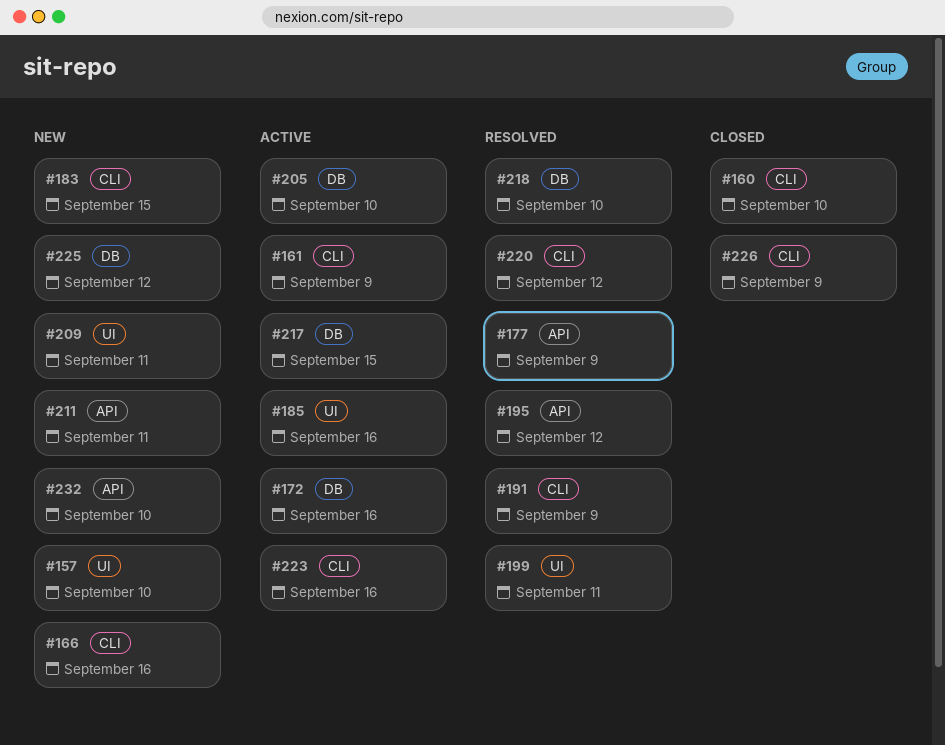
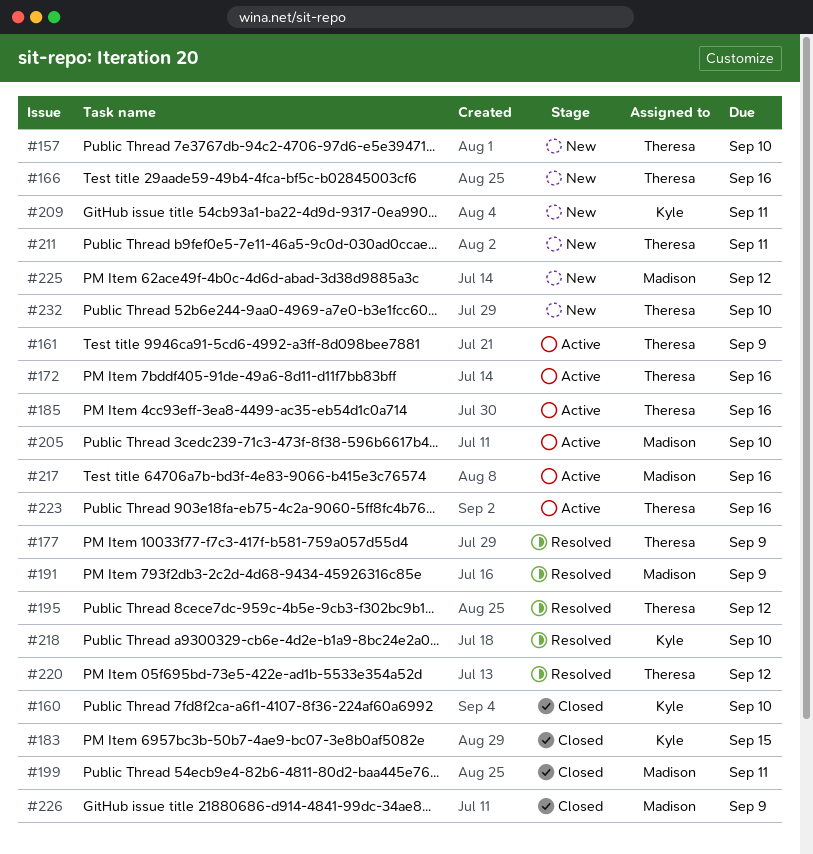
#183, status: New -> Closed
#199, status: Resolved -> Closed
#217, due: Sep 15 -> Sep 16

